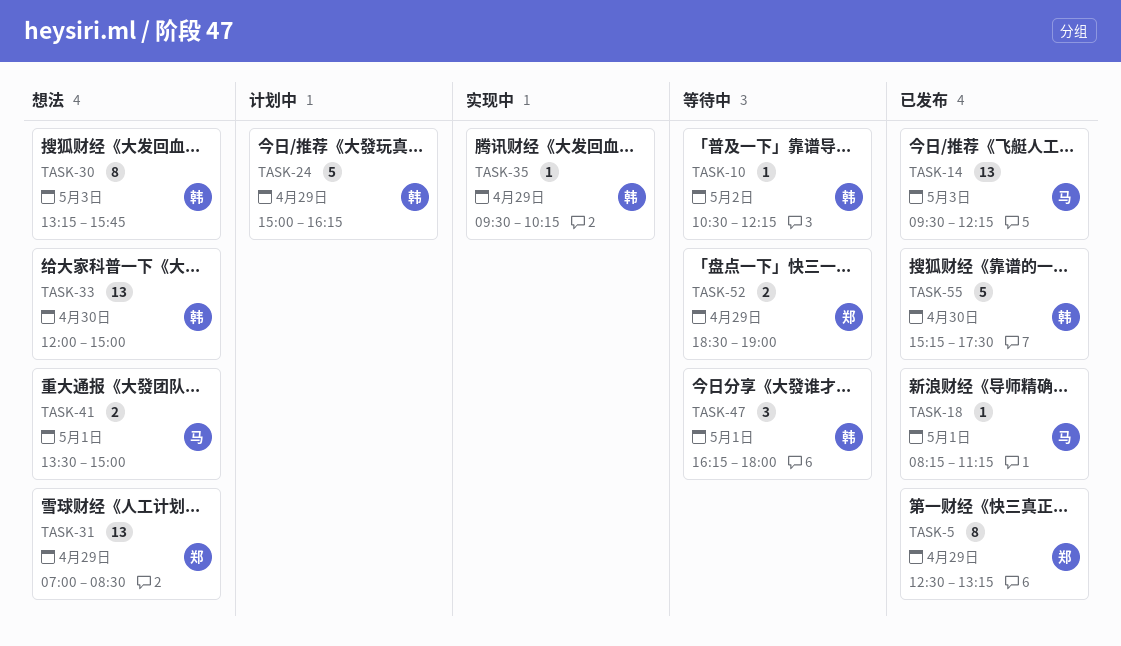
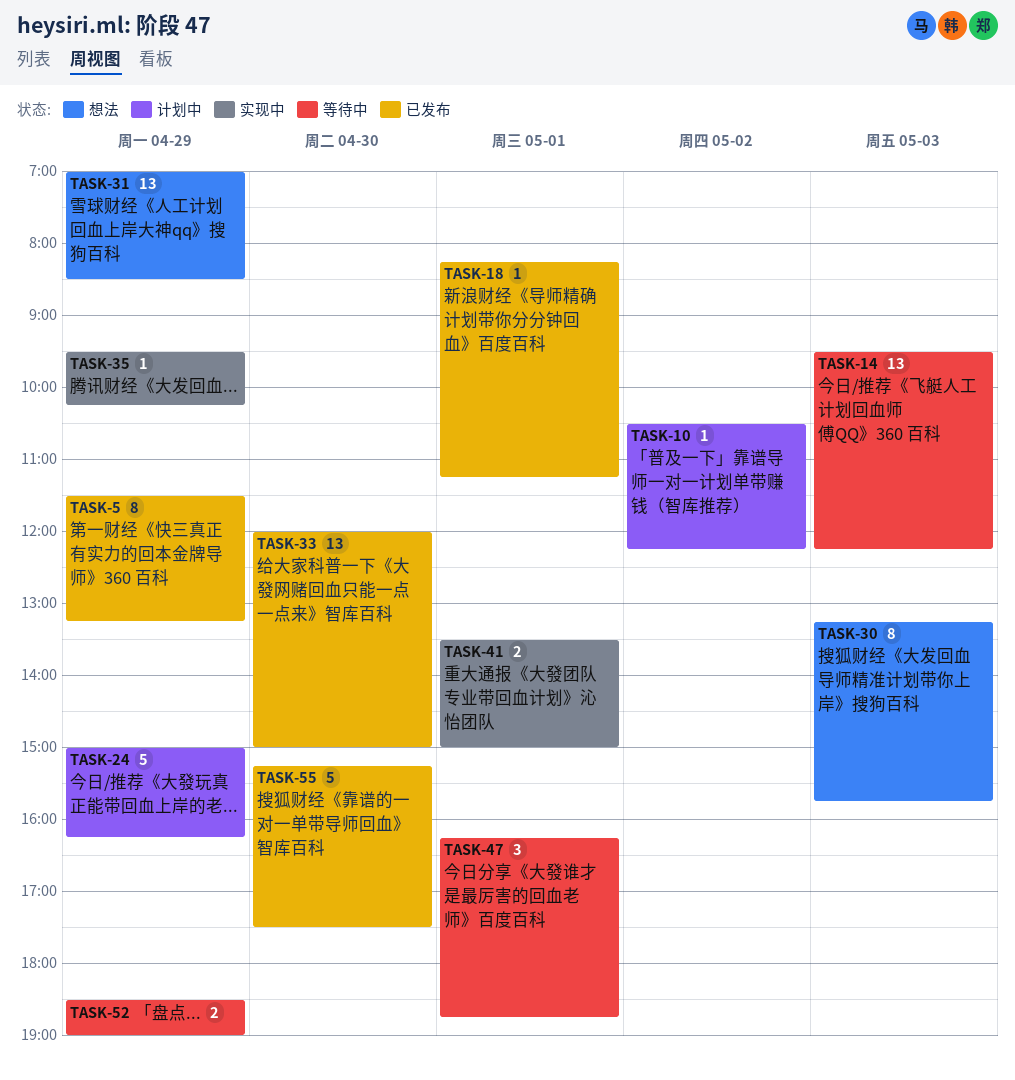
TASK-5, begins: 12:30 -> 11:30
TASK-10, status: 等待中 -> 计划中
TASK-14, status: 已发布 -> 等待中
TASK-33, status: 想法 -> 已发布
TASK-41, status: 想法 -> 实现中
TASK-47, ends: 18:00 -> 18:45

